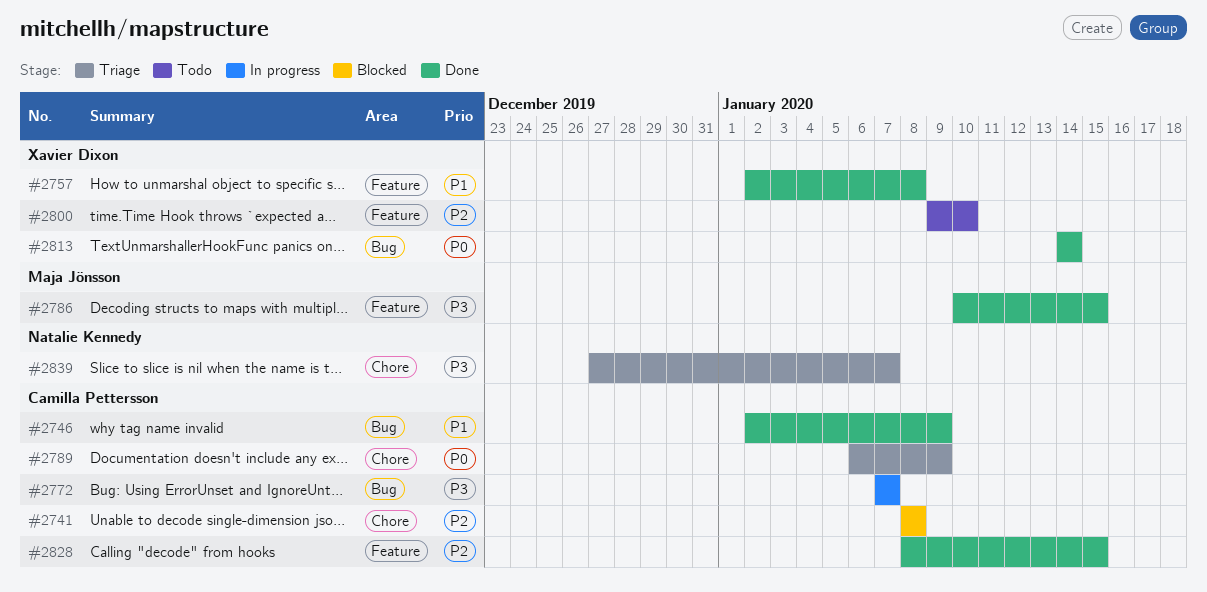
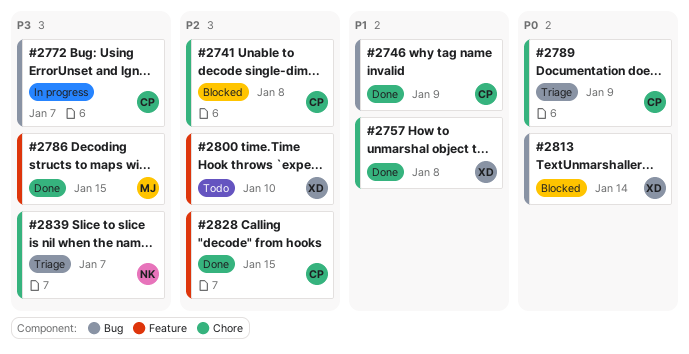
#2757, label: Feature -> Chore
#2813, status: Done -> Blocked

